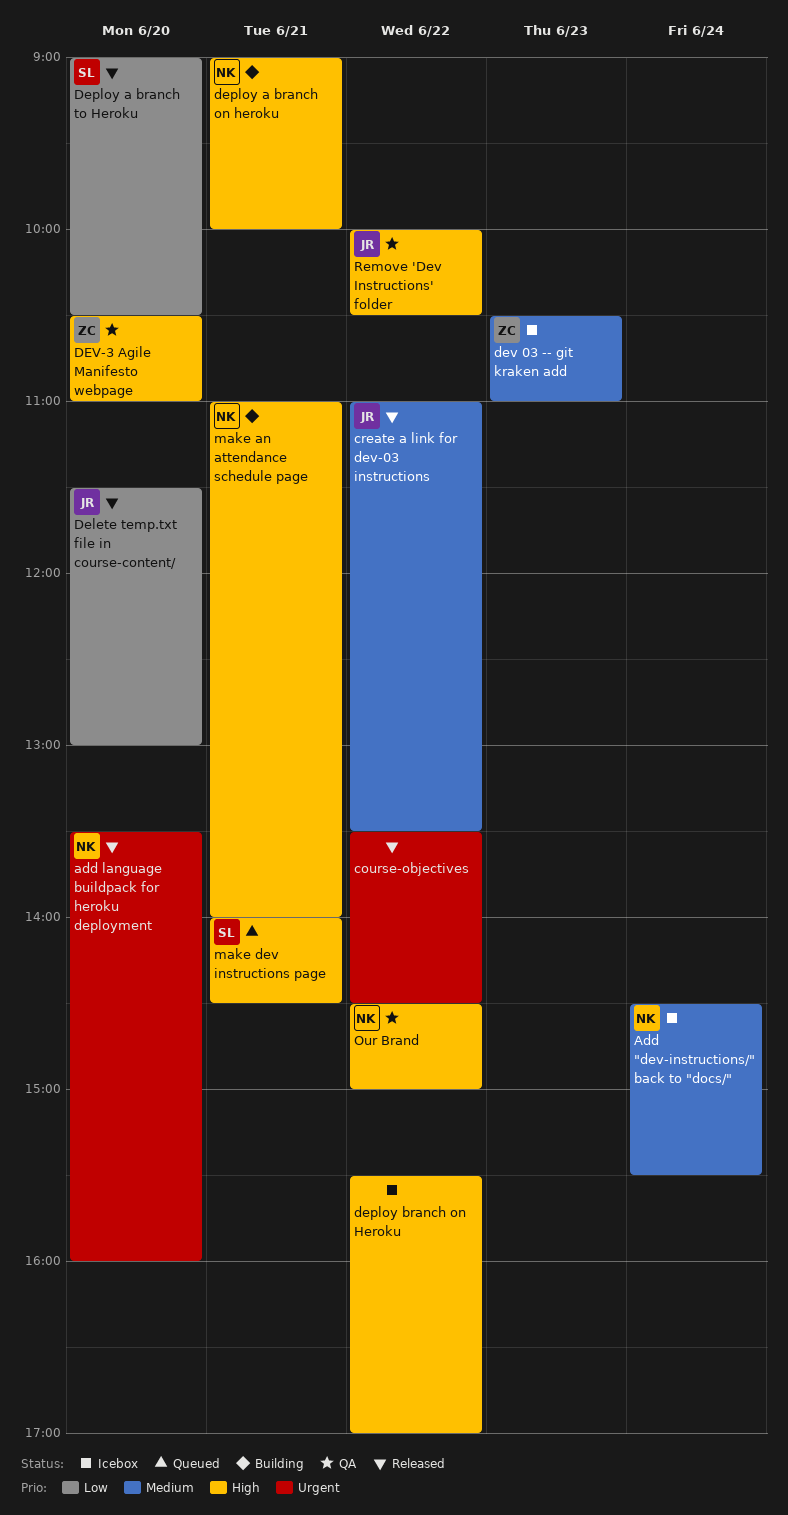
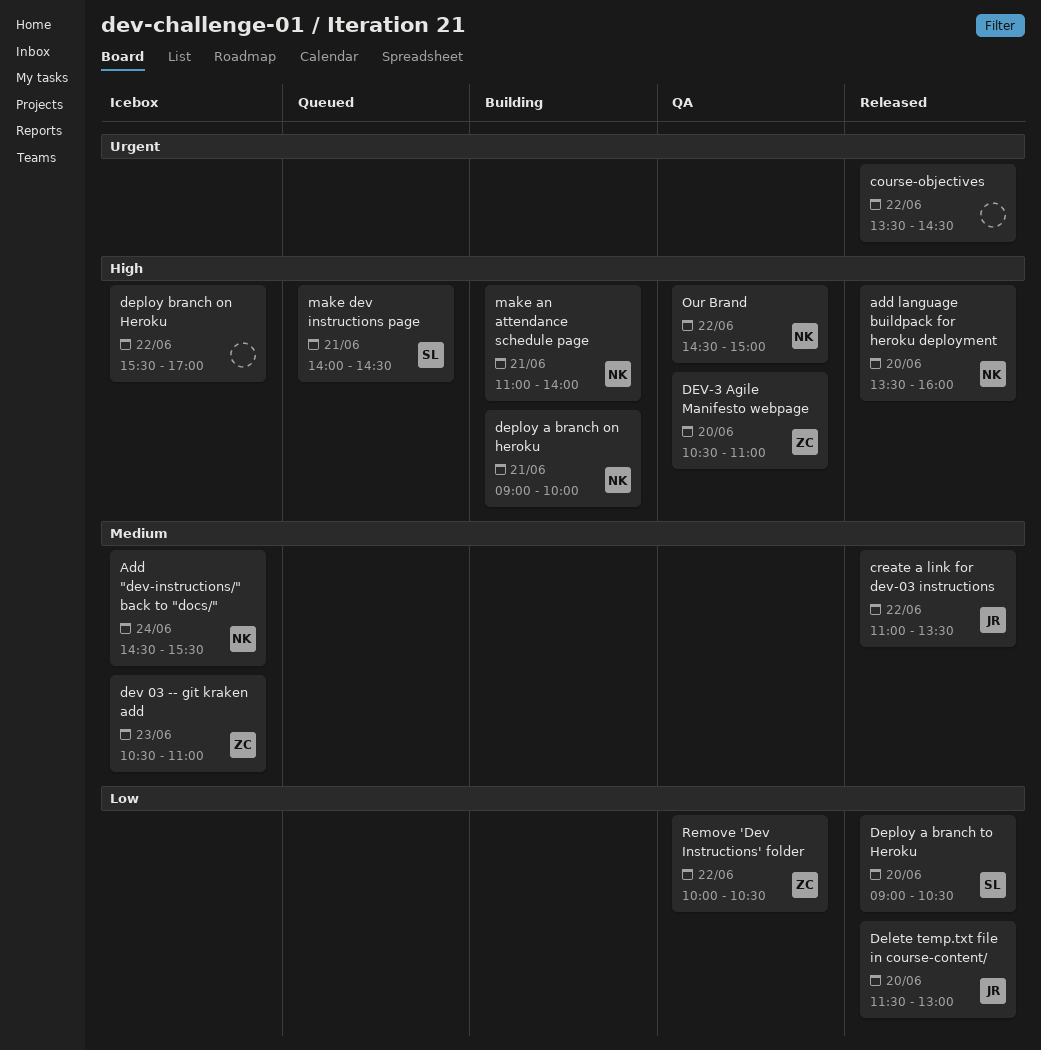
add language buildpack for heroku deployment, priority: Urgent -> High
Remove 'Dev Instructions' folder, owner: JR -> ZC
Remove 'Dev Instructions' folder, priority: High -> Low

